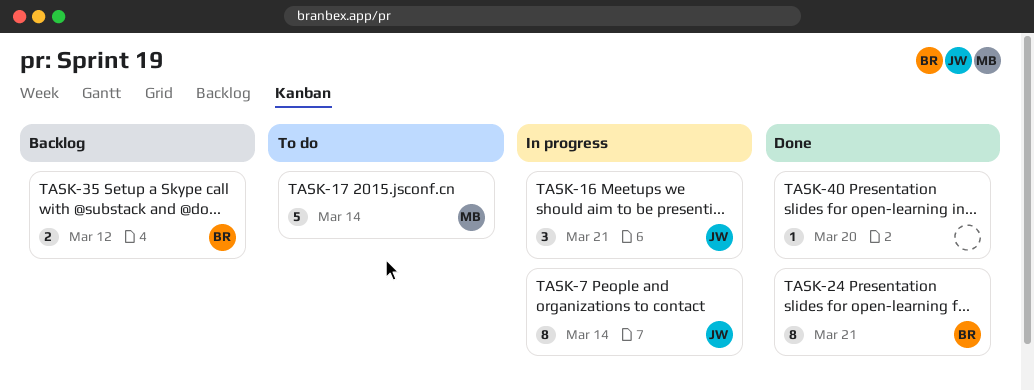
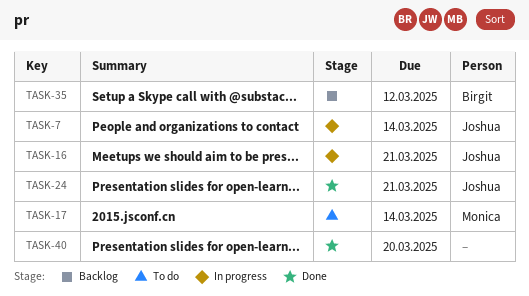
TASK-24, owner: Birgit -> Joshua

